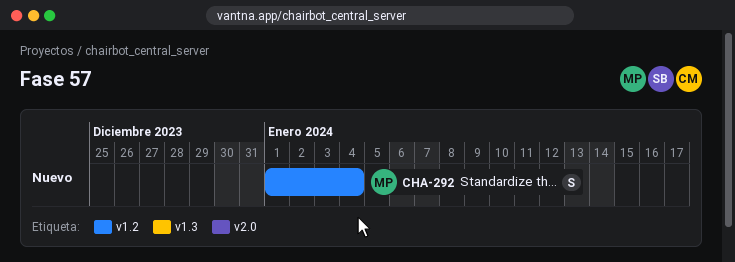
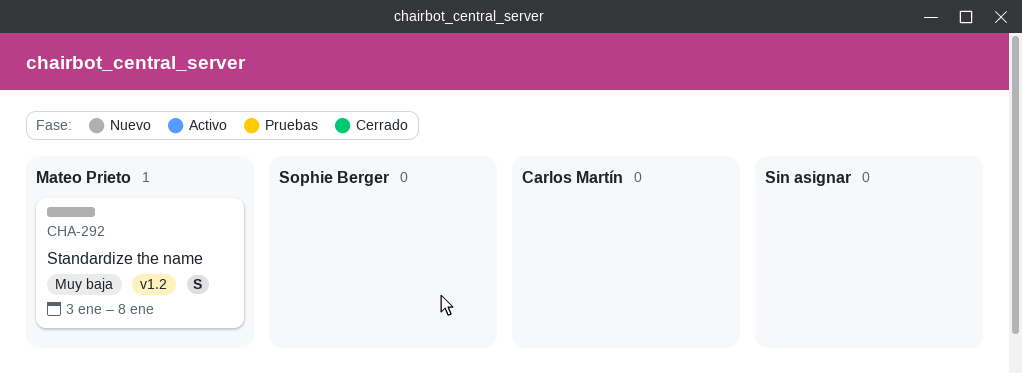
CHA-292, start: Jan 1 -> Jan 3
CHA-292, due: Jan 4 -> Jan 8

